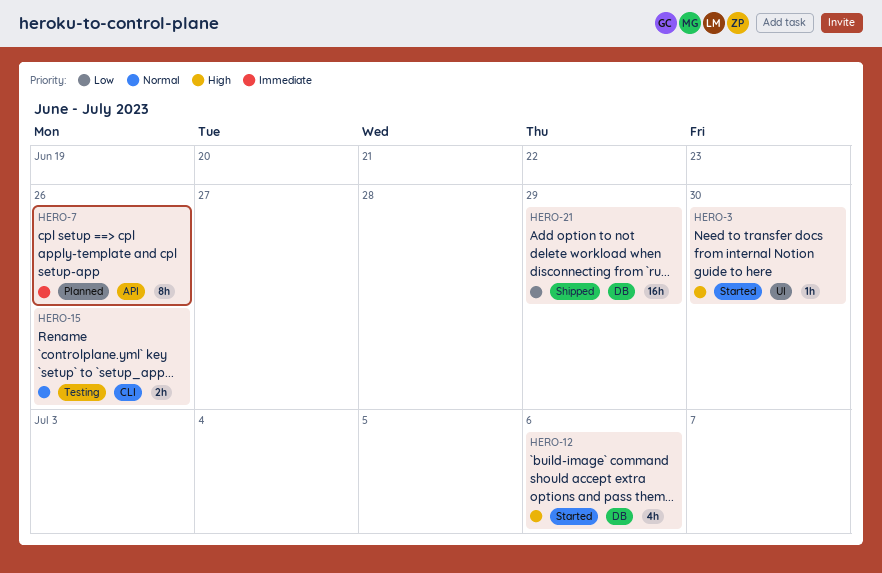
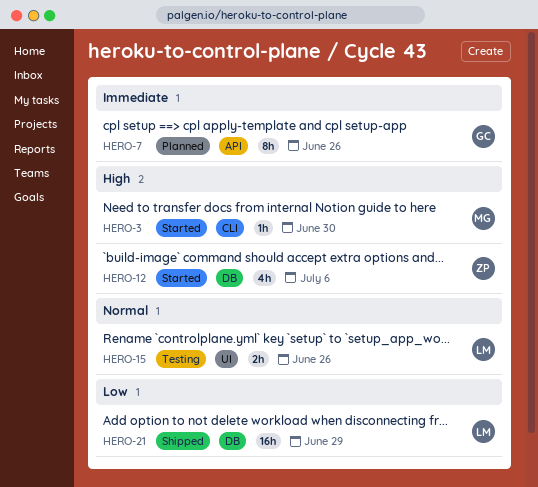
HERO-3, label: UI -> CLI
HERO-15, label: CLI -> UI

